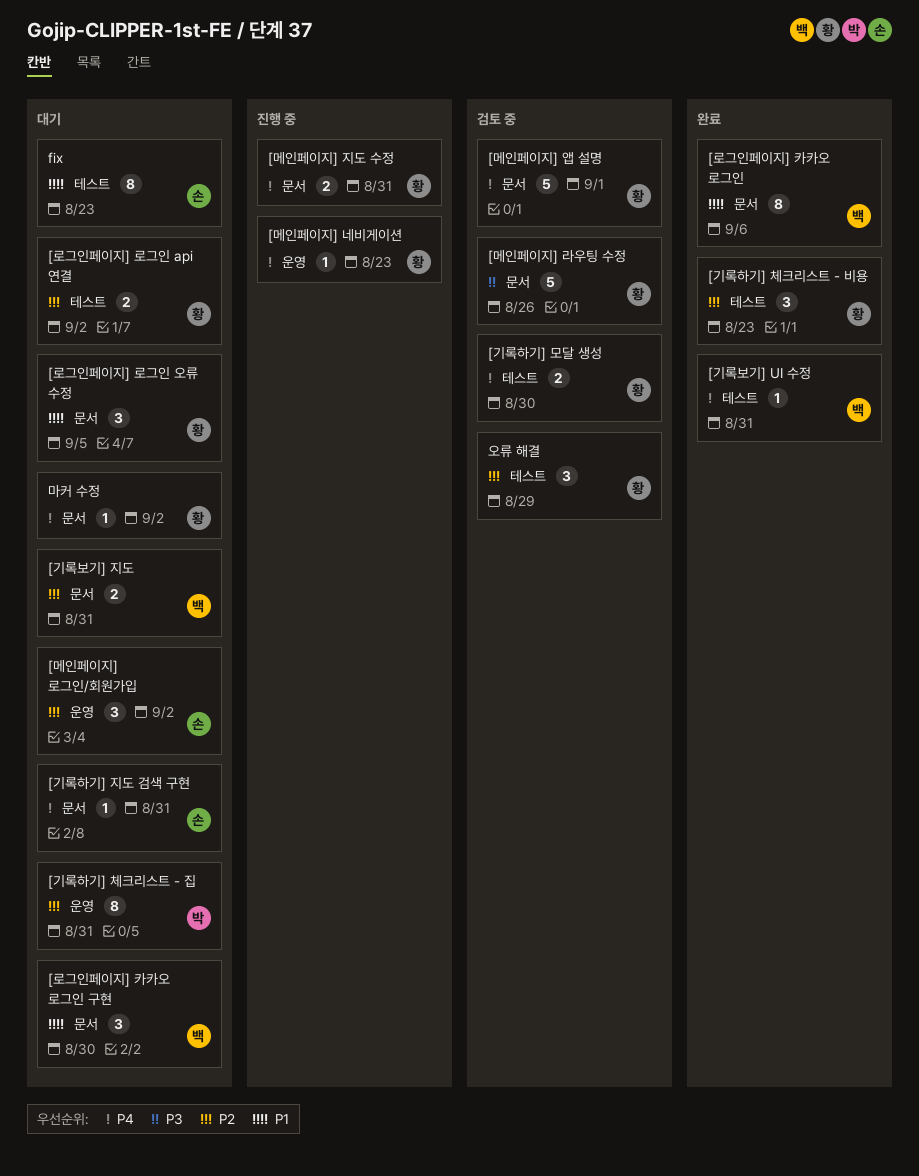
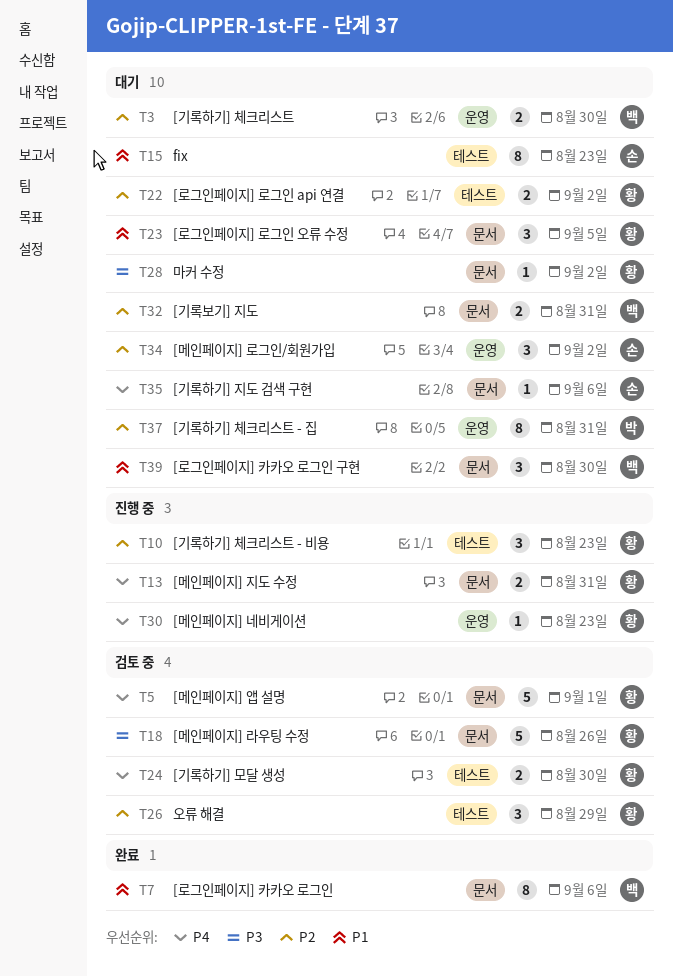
[기록보기] UI 수정: present -> none
[기록하기] 지도 검색 구현, due: Aug 31 -> Sep 6
[기록하기] 체크리스트: none -> present
[기록하기] 체크리스트 - 비용, status: 완료 -> 진행 중
마커 수정, priority: P4 -> P3

